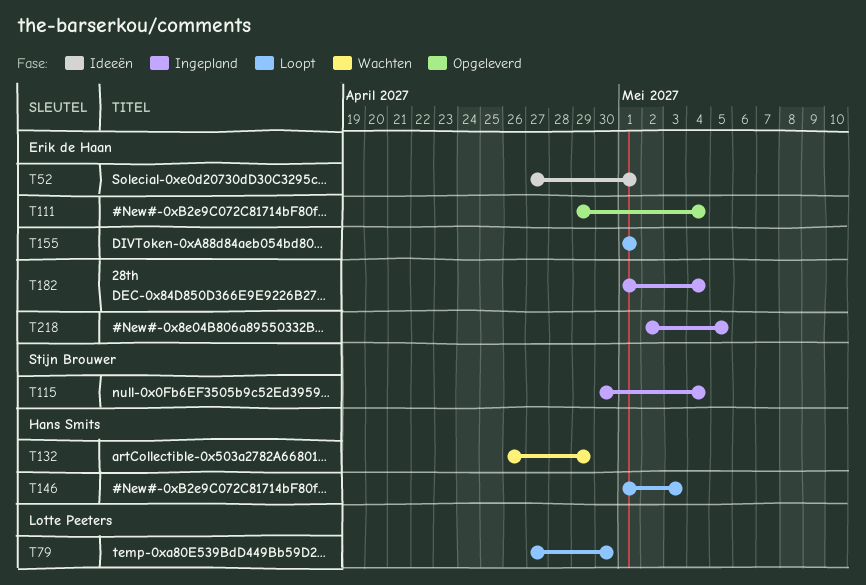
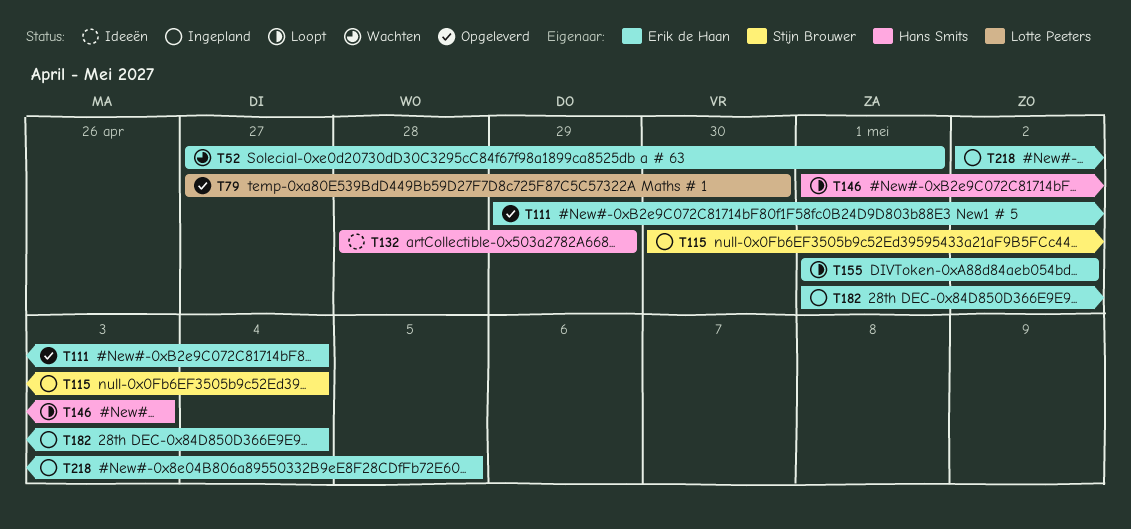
T52, status: Ideeën -> Wachten
T79, status: Loopt -> Opgeleverd
T132, status: Wachten -> Ideeën
T132, start: Apr 26 -> Apr 28
T155, due: May 1 -> May 2

